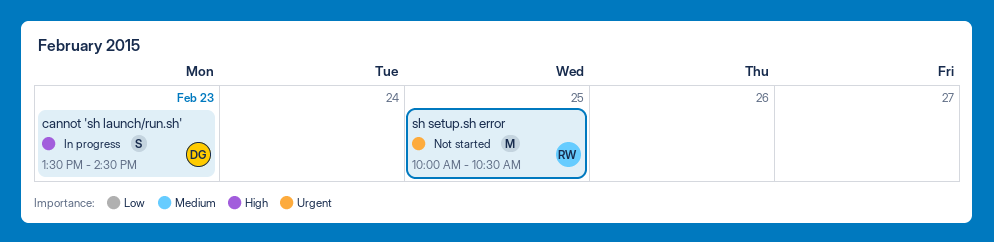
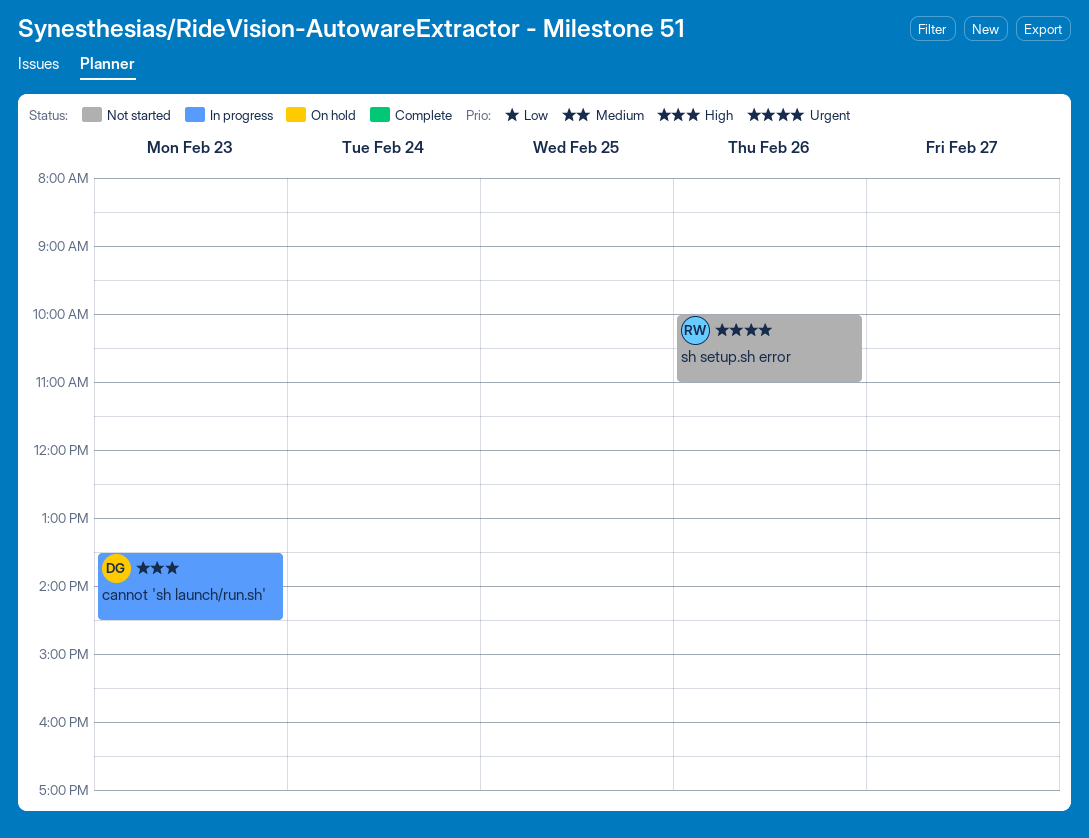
sh setup.sh error, day: Feb 25 -> Feb 26
sh setup.sh error, ends: 10:30 -> 11:00

